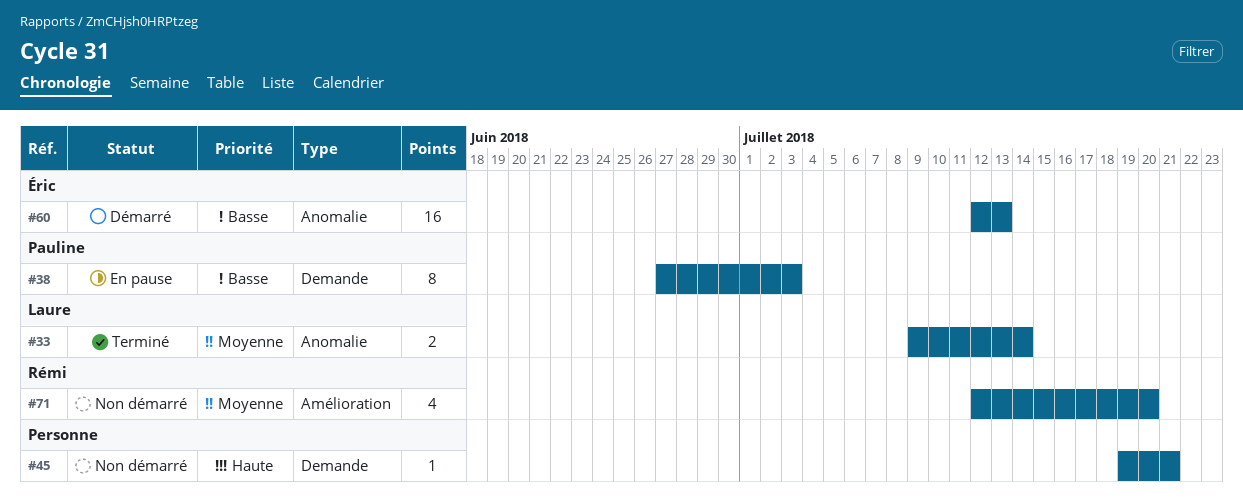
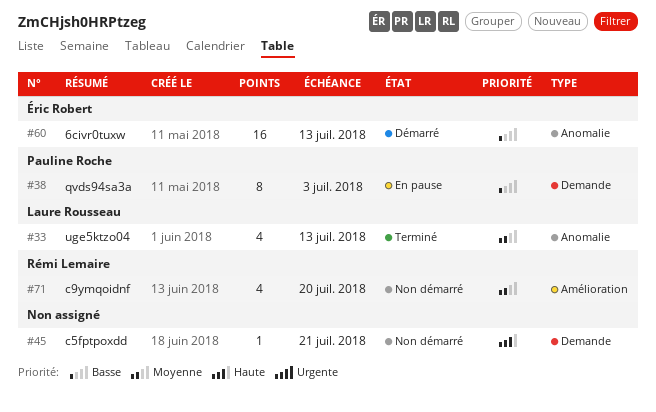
#33, estimate: 2 -> 4
#33, due: Jul 14 -> Jul 13

